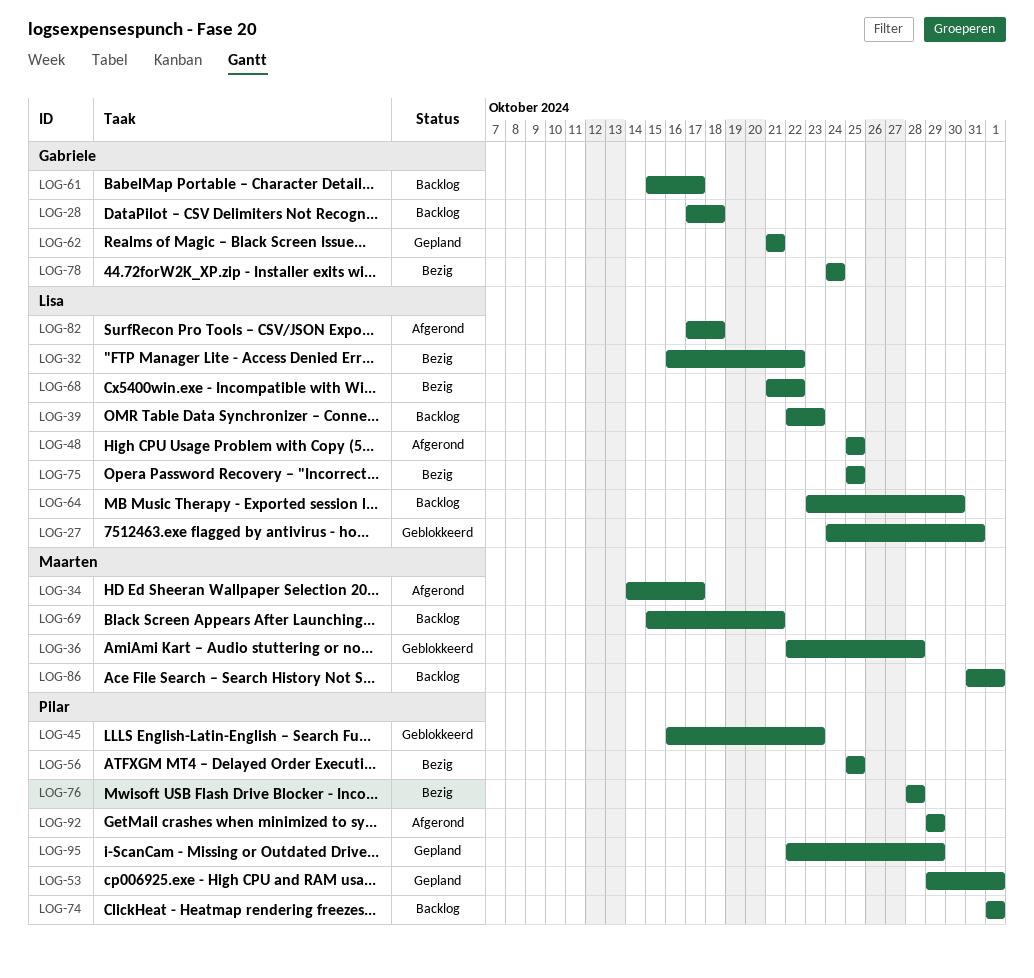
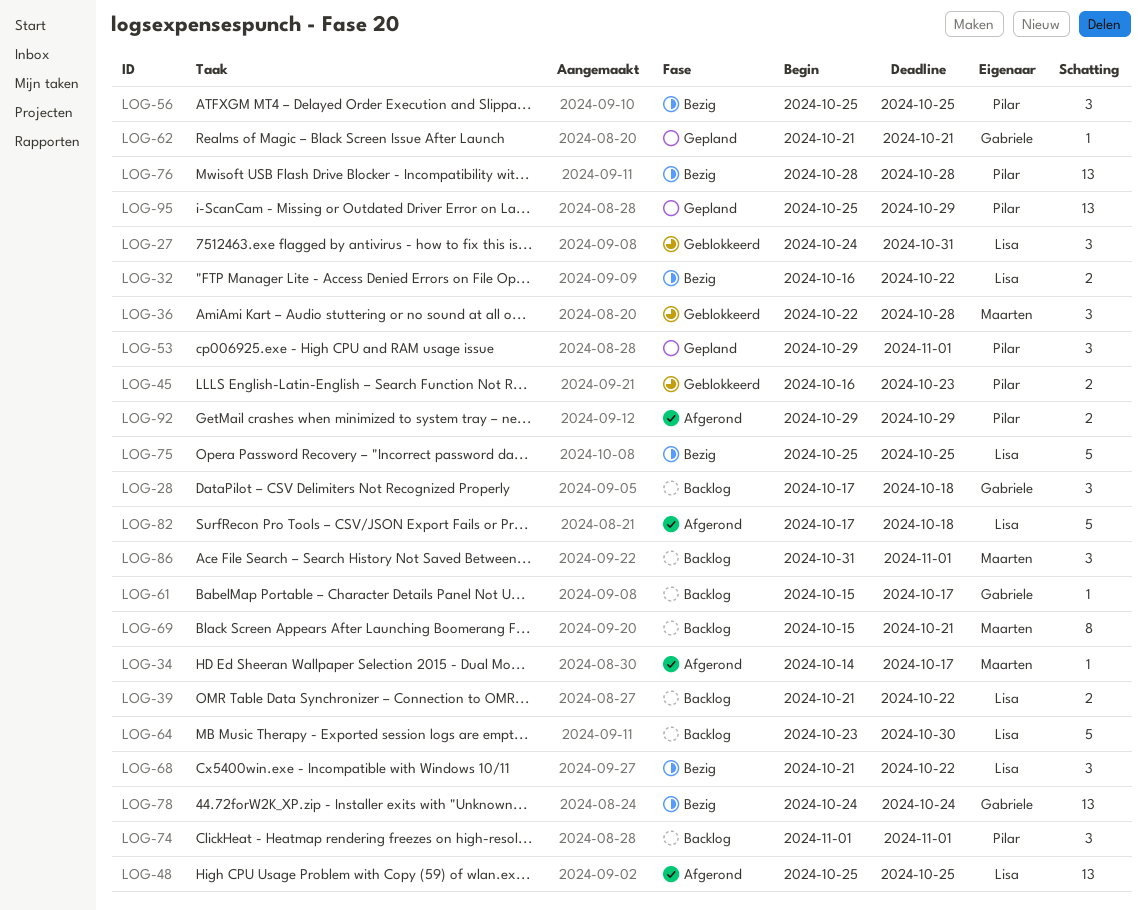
LOG-39, start: Oct 22 -> Oct 21
LOG-39, due: Oct 23 -> Oct 22
LOG-95, start: Oct 22 -> Oct 25

